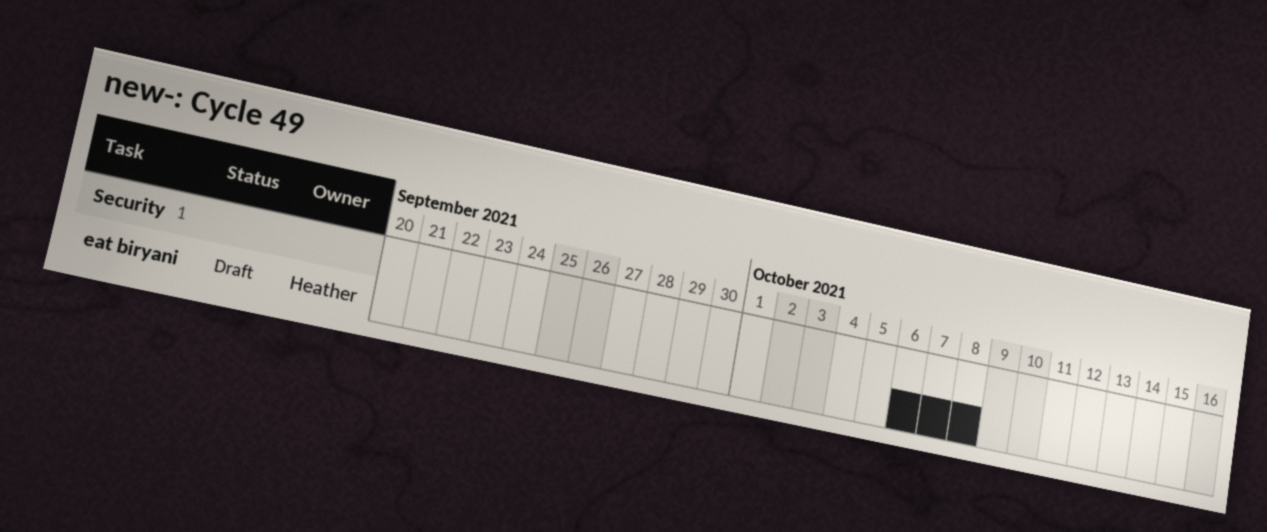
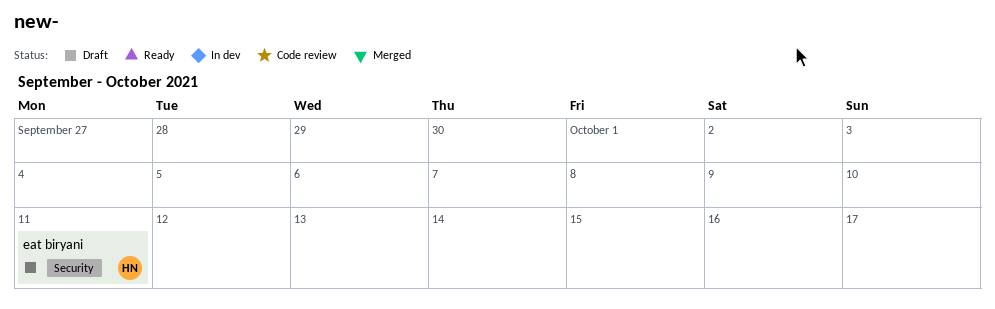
eat biryani, due: Oct 8 -> Oct 11

